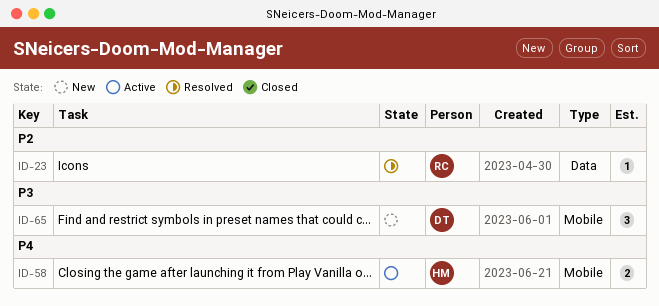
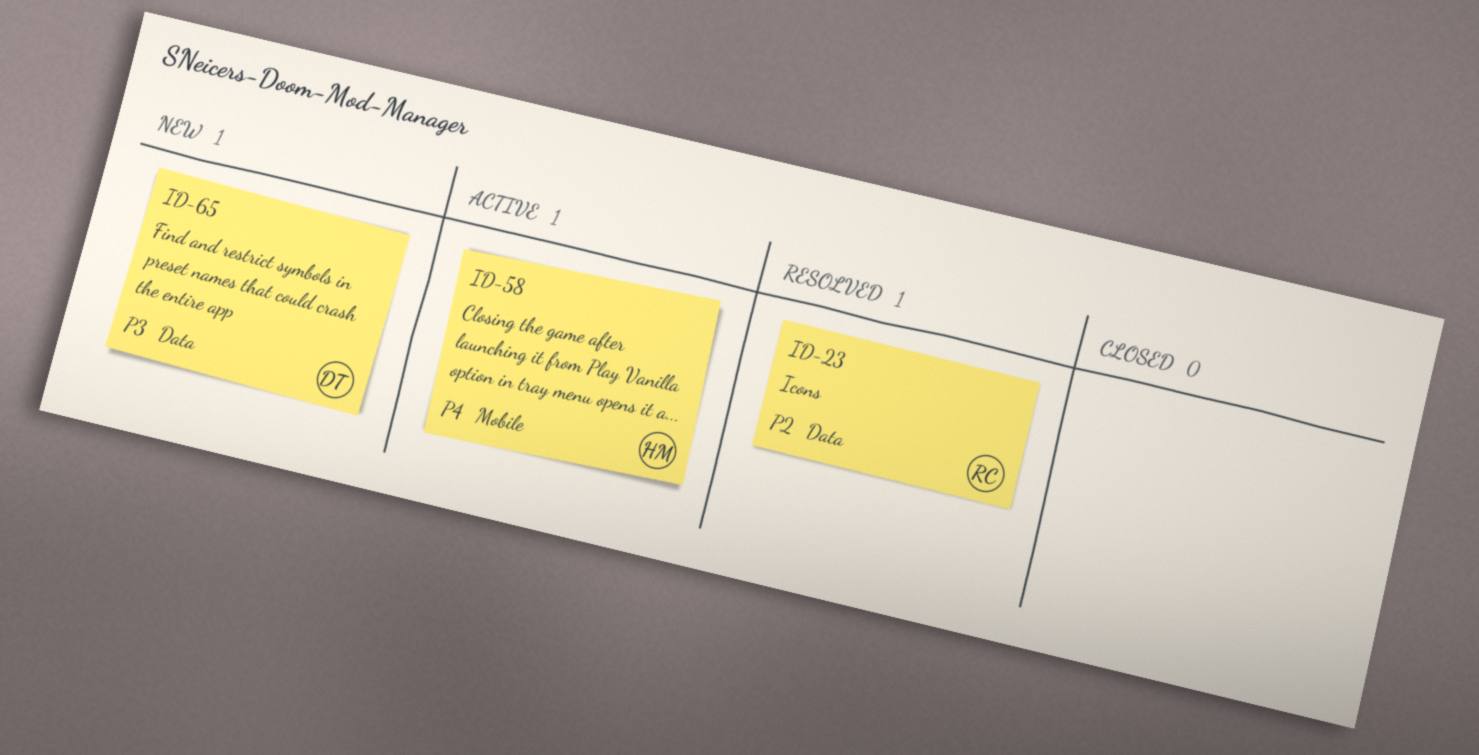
ID-65, label: Mobile -> Data

